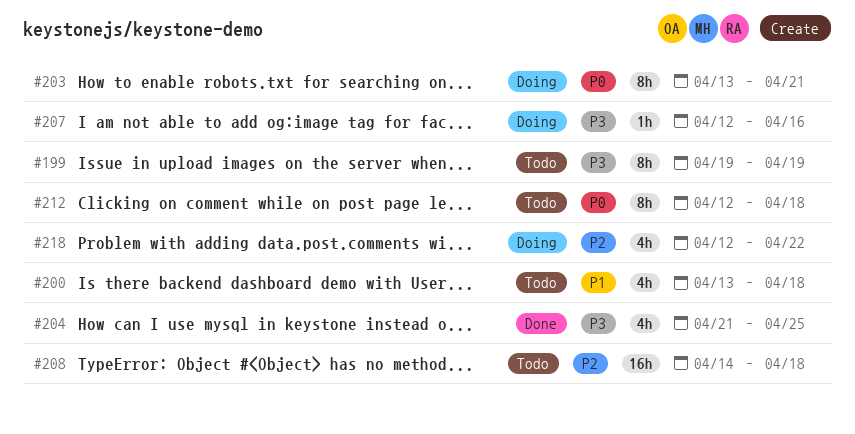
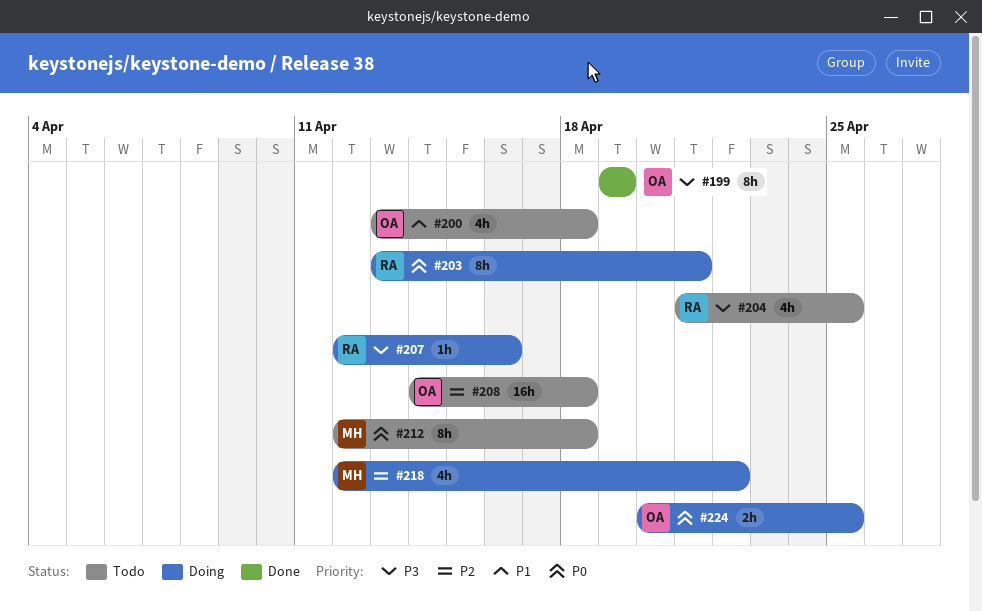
#199, status: Todo -> Done
#204, status: Done -> Todo
#224: none -> present

